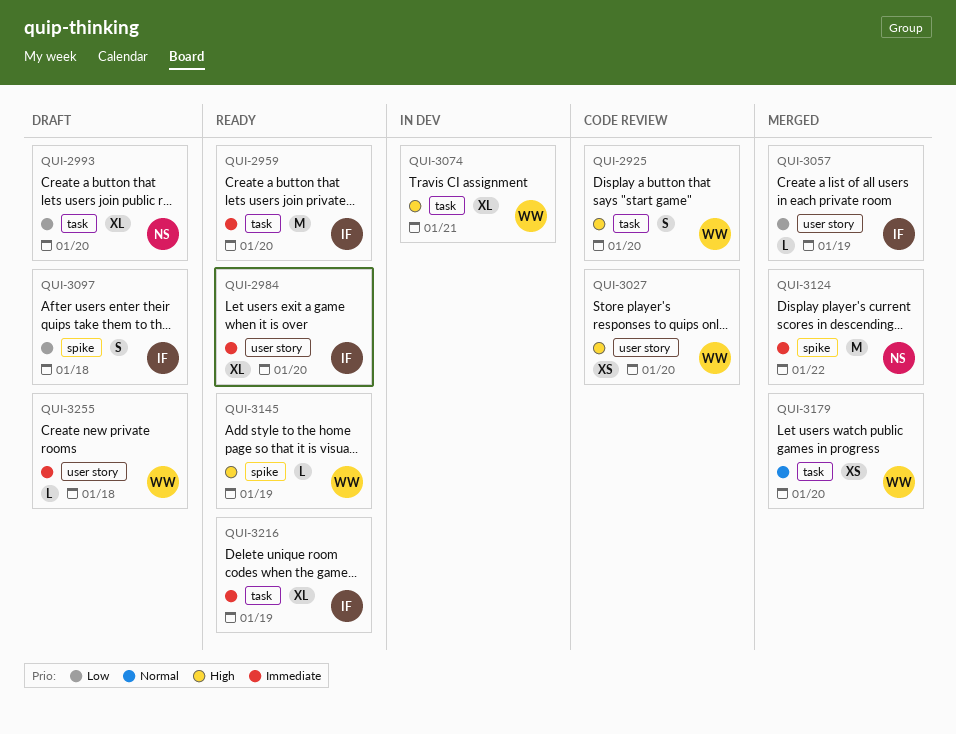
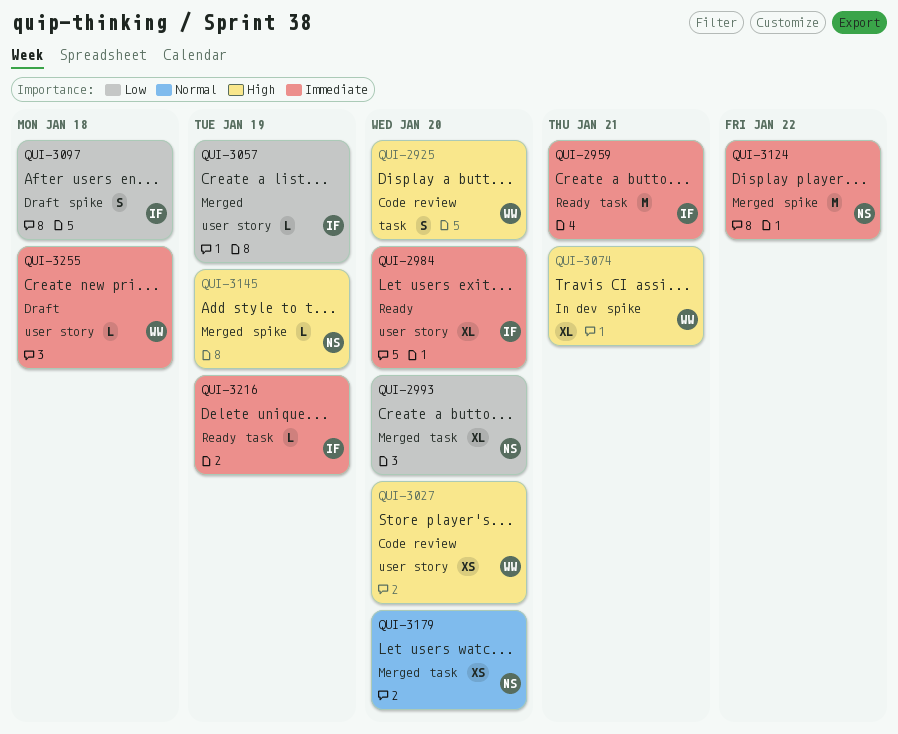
QUI-2959, due: Jan 20 -> Jan 21
QUI-2993, status: Draft -> Merged
QUI-3074, label: task -> spike
QUI-3145, status: Ready -> Merged
QUI-3145, owner: WW -> NS
QUI-3179, owner: WW -> NS
QUI-3216, estimate: XL -> L

